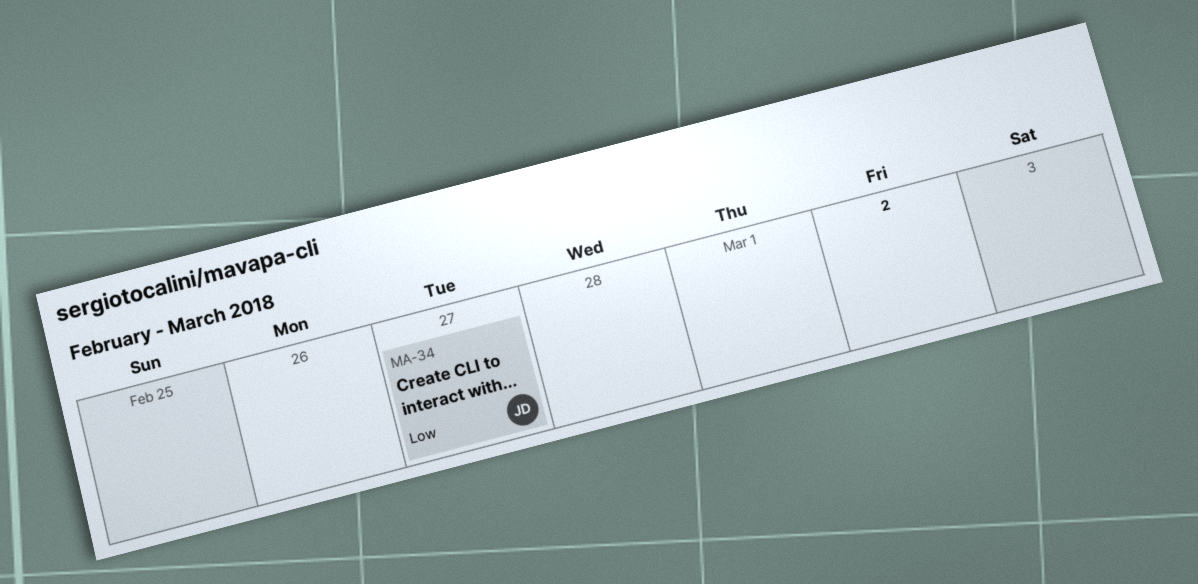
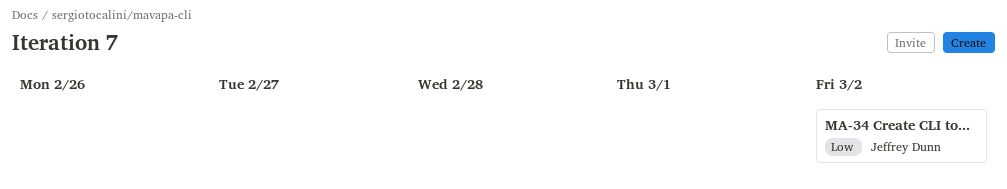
MA-34, due: Feb 27 -> Mar 2

